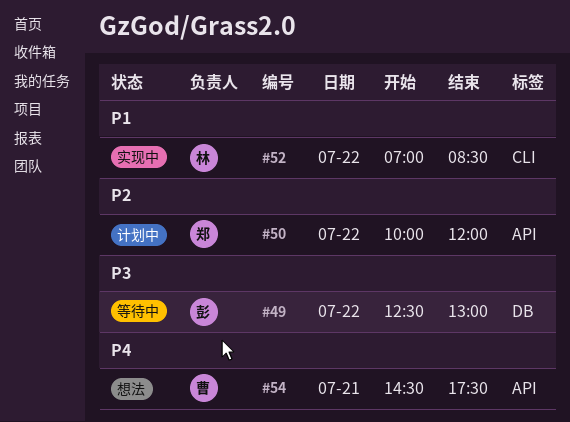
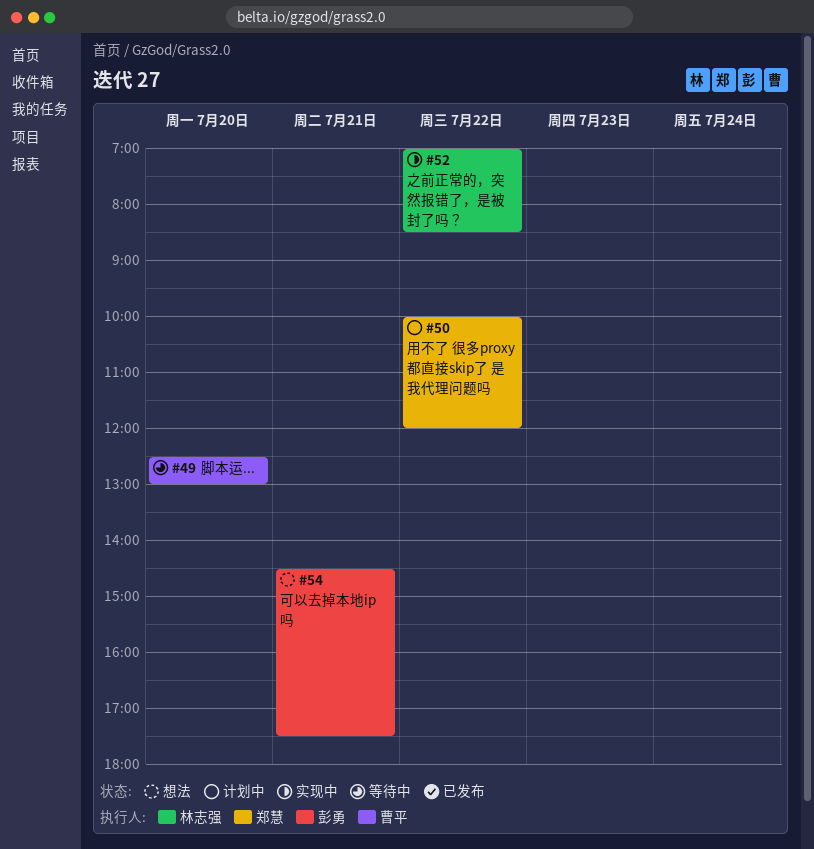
#49, owner: 彭勇 -> 曹平
#49, day: Jul 22 -> Jul 20
#54, owner: 曹平 -> 彭勇

